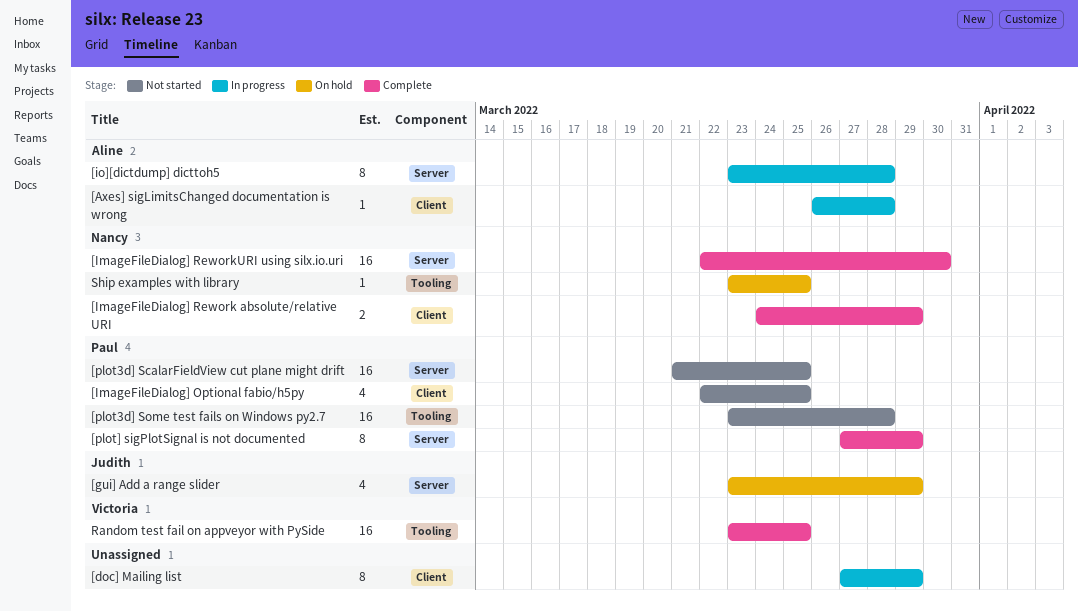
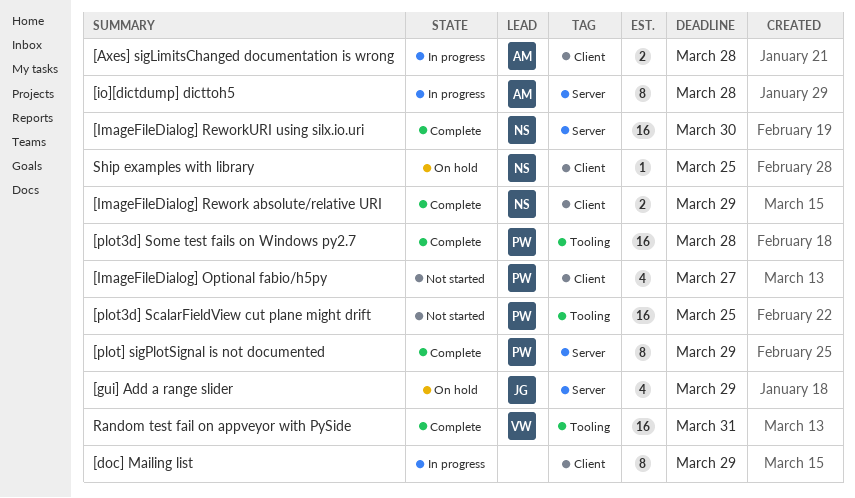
[Axes] sigLimitsChanged documentation is wrong, estimate: 1 -> 2
[ImageFileDialog] Optional fabio/h5py, due: Mar 25 -> Mar 27
[plot3d] ScalarFieldView cut plane might drift, label: Server -> Tooling
[plot3d] Some test fails on Windows py2.7, status: Not started -> Complete
Random test fail on appveyor with PySide, due: Mar 25 -> Mar 31
Ship examples with library, label: Tooling -> Client

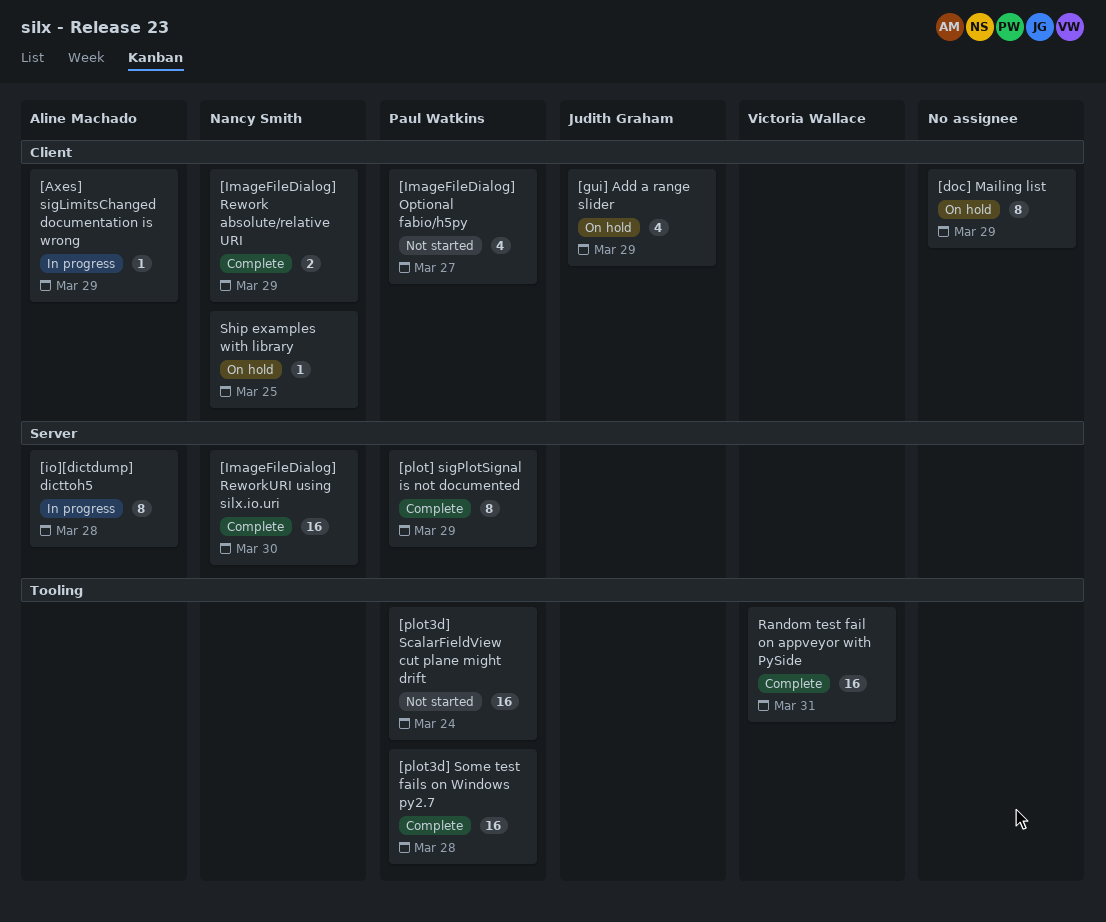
[Axes] sigLimitsChanged documentation is wrong, estimate: 2 -> 1
[Axes] sigLimitsChanged documentation is wrong, due: Mar 28 -> Mar 29
[doc] Mailing list, status: In progress -> On hold
[gui] Add a range slider, label: Server -> Client
[plot3d] ScalarFieldView cut plane might drift, due: Mar 25 -> Mar 24

